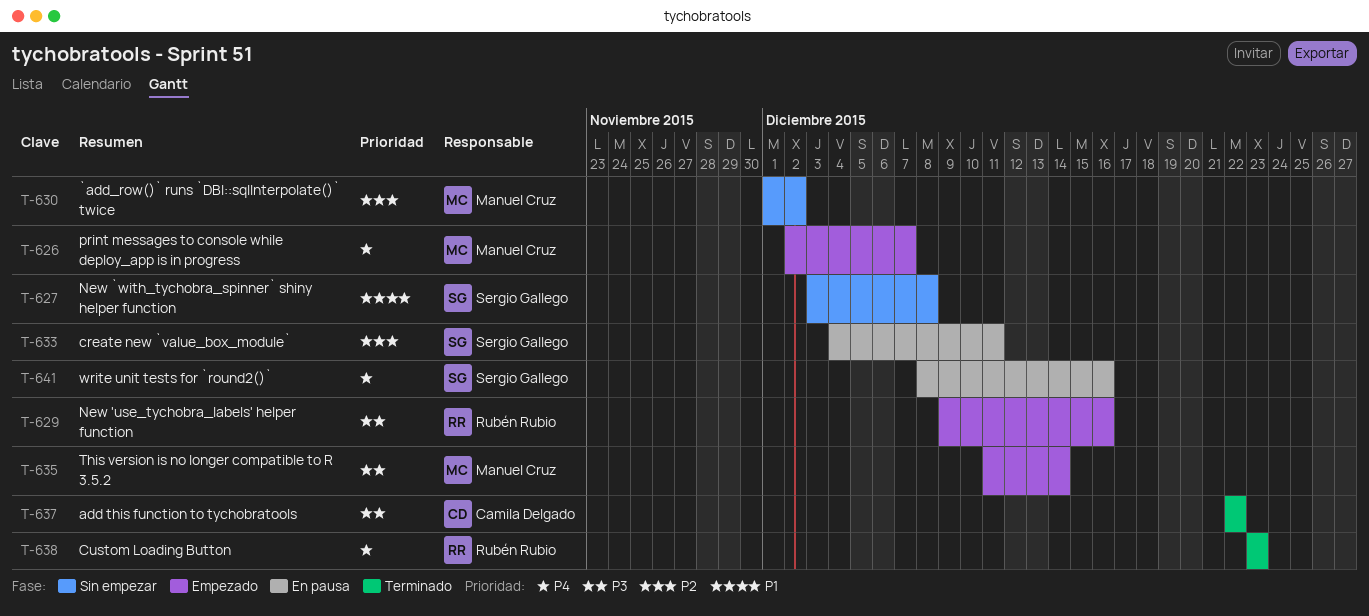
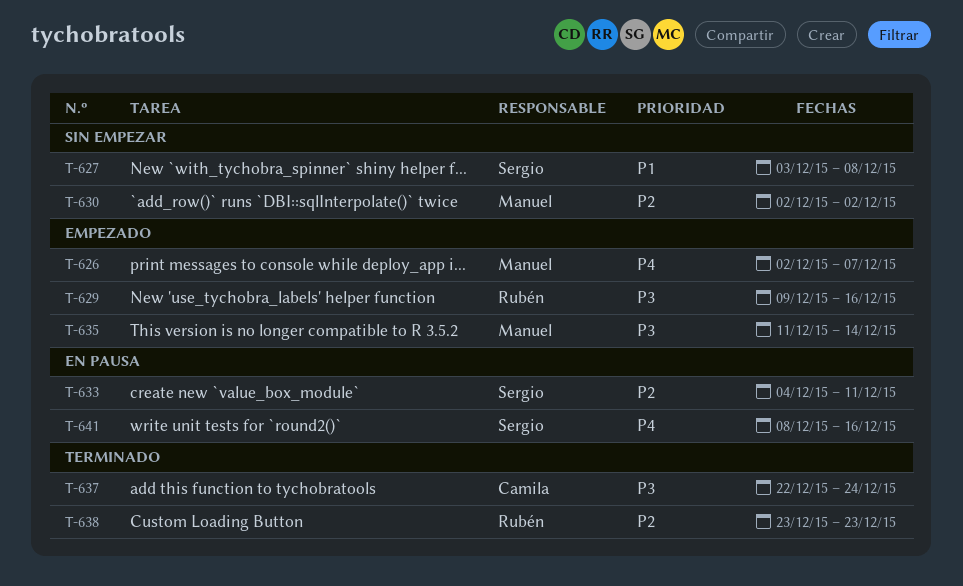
T-630, start: Dec 1 -> Dec 2
T-637, due: Dec 22 -> Dec 24
T-638, priority: P4 -> P2

